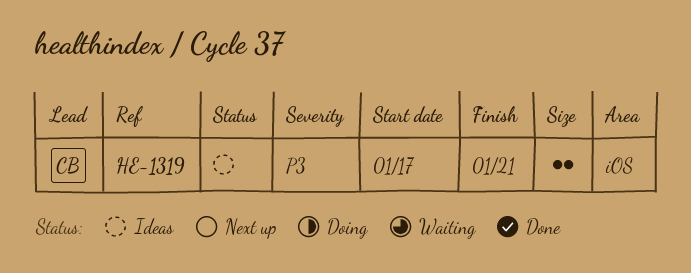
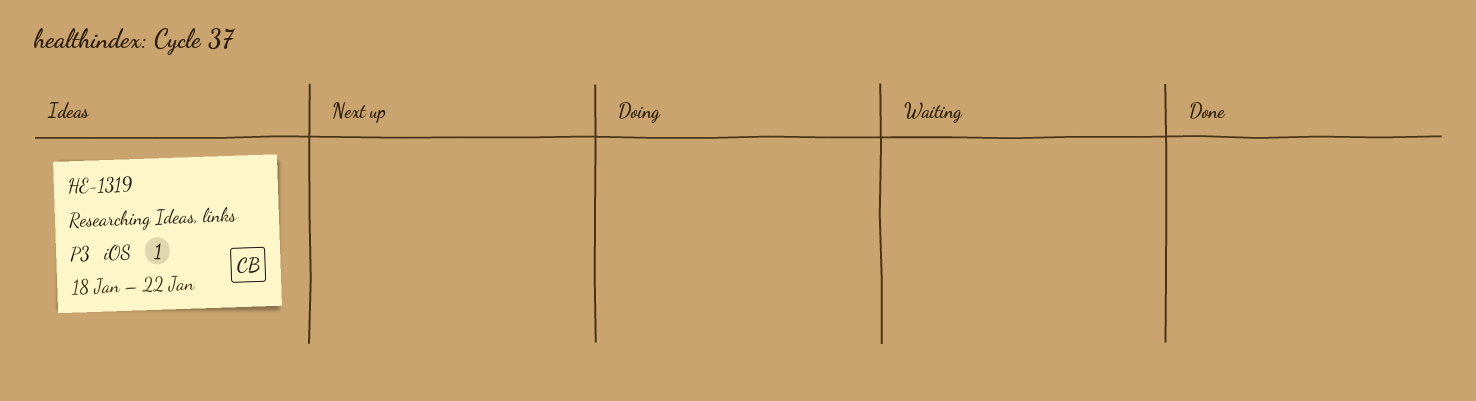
HE-1319, estimate: 2 -> 1
HE-1319, start: Jan 17 -> Jan 18
HE-1319, due: Jan 21 -> Jan 22

